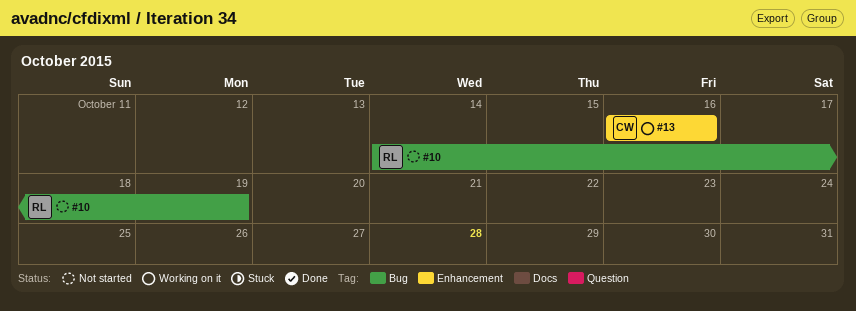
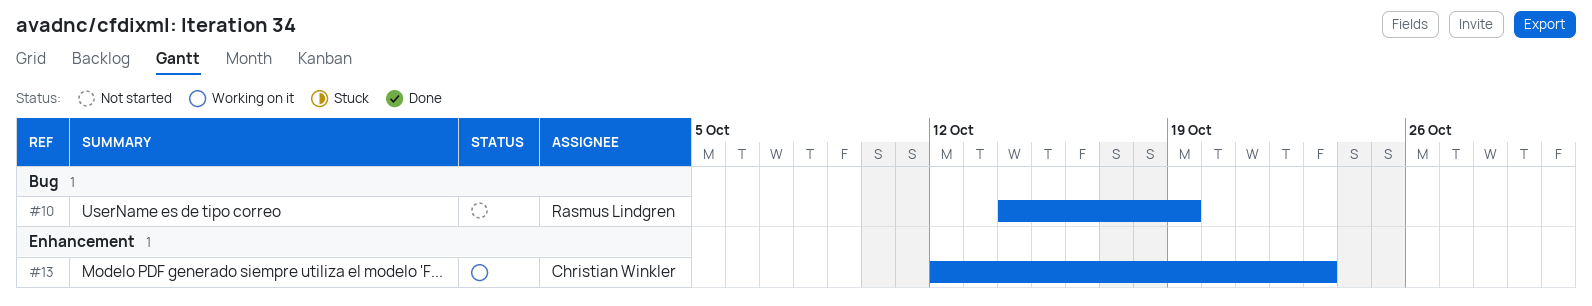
#13, start: Oct 16 -> Oct 12
#13, due: Oct 16 -> Oct 23

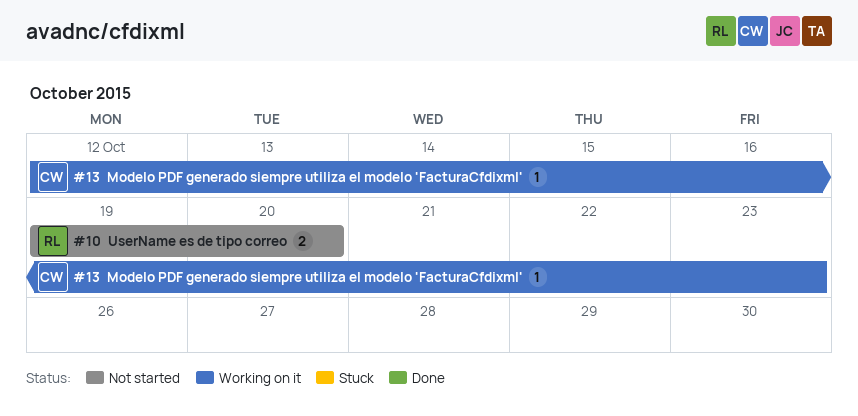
#10, start: Oct 14 -> Oct 19
#10, due: Oct 19 -> Oct 20

